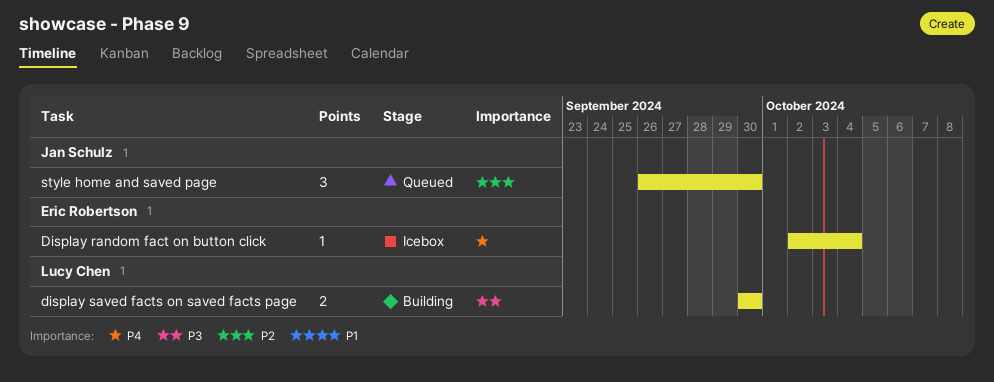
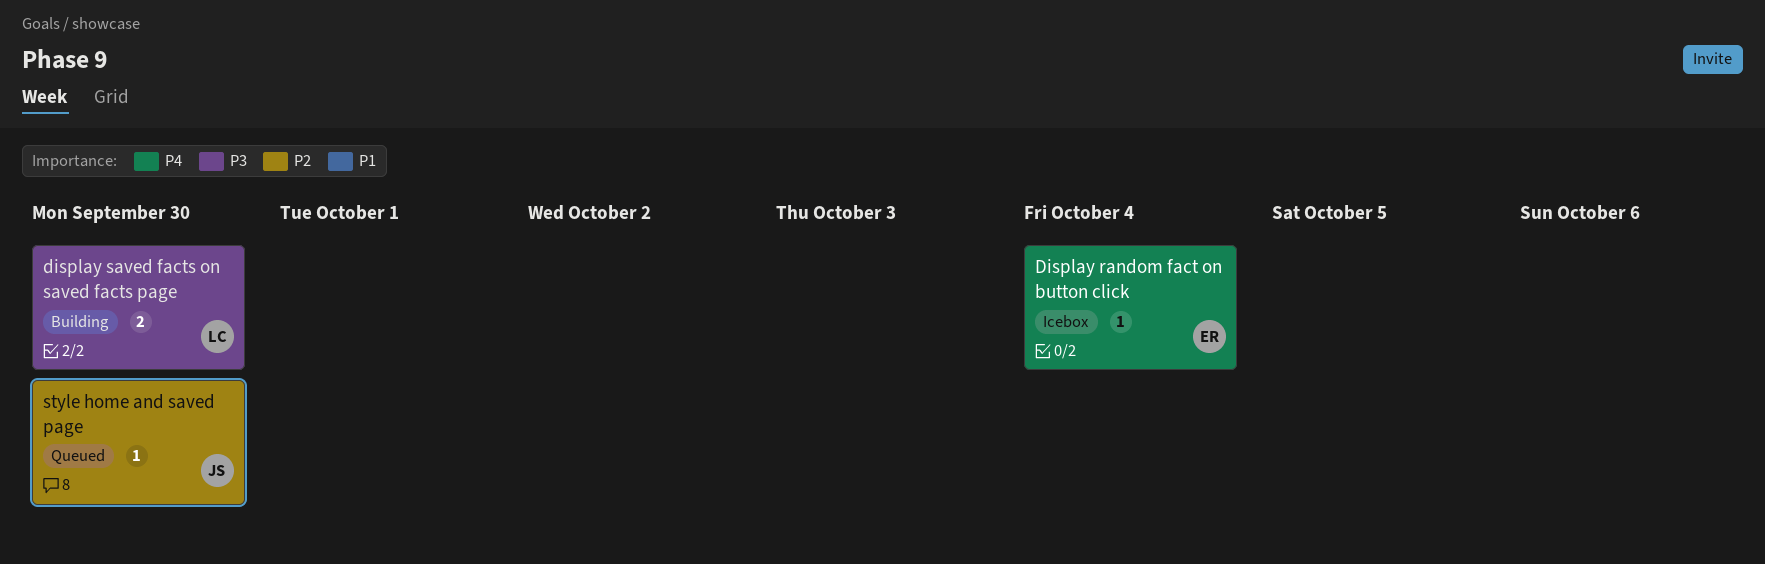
style home and saved page, estimate: 3 -> 1

